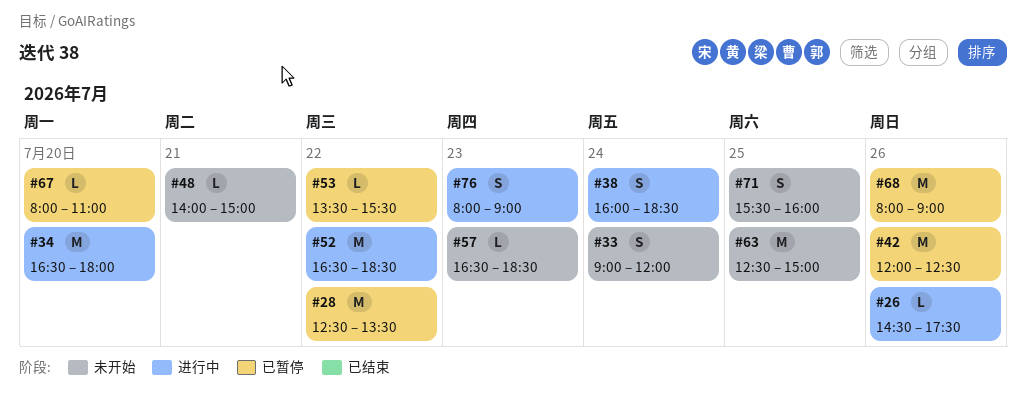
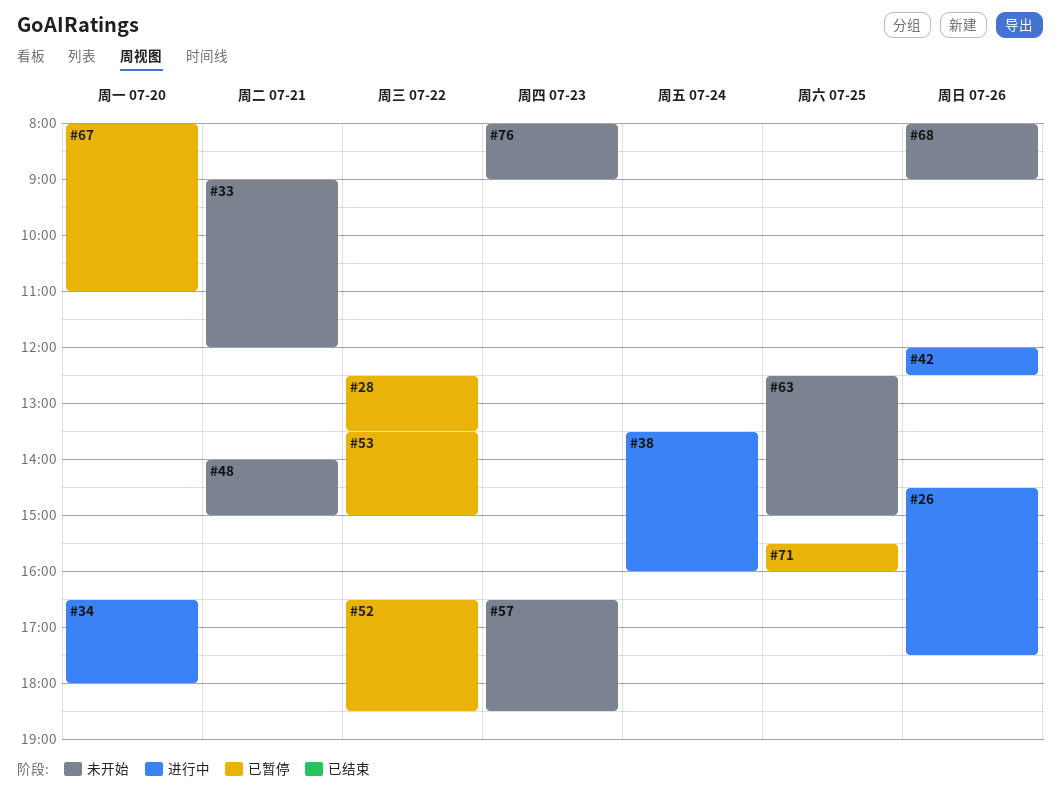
#33, day: Jul 24 -> Jul 21
#38, begins: 16:00 -> 13:30
#38, ends: 18:30 -> 16:00
#42, status: 已暂停 -> 进行中
#52, status: 进行中 -> 已暂停
#53, ends: 15:30 -> 15:00
#68, status: 已暂停 -> 未开始
#71, status: 未开始 -> 已暂停
#76, status: 进行中 -> 未开始

